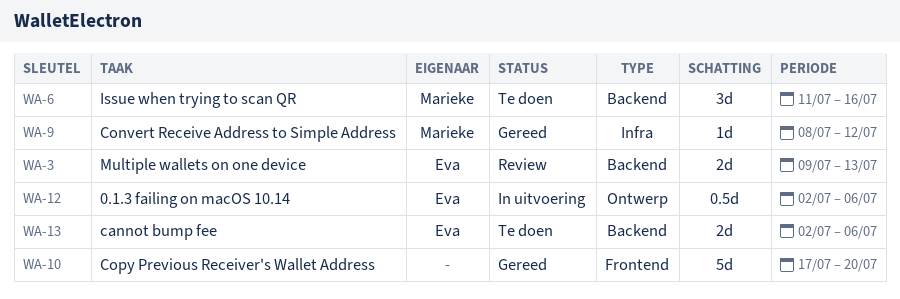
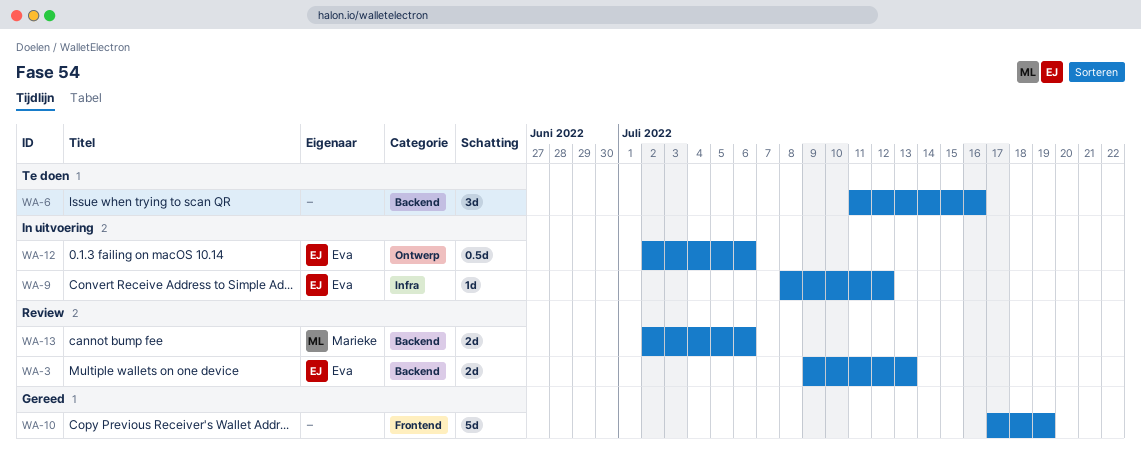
WA-6, owner: Marieke -> none
WA-9, status: Gereed -> In uitvoering
WA-9, owner: Marieke -> Eva
WA-10, due: Jul 20 -> Jul 19
WA-13, status: Te doen -> Review
WA-13, owner: Eva -> Marieke

